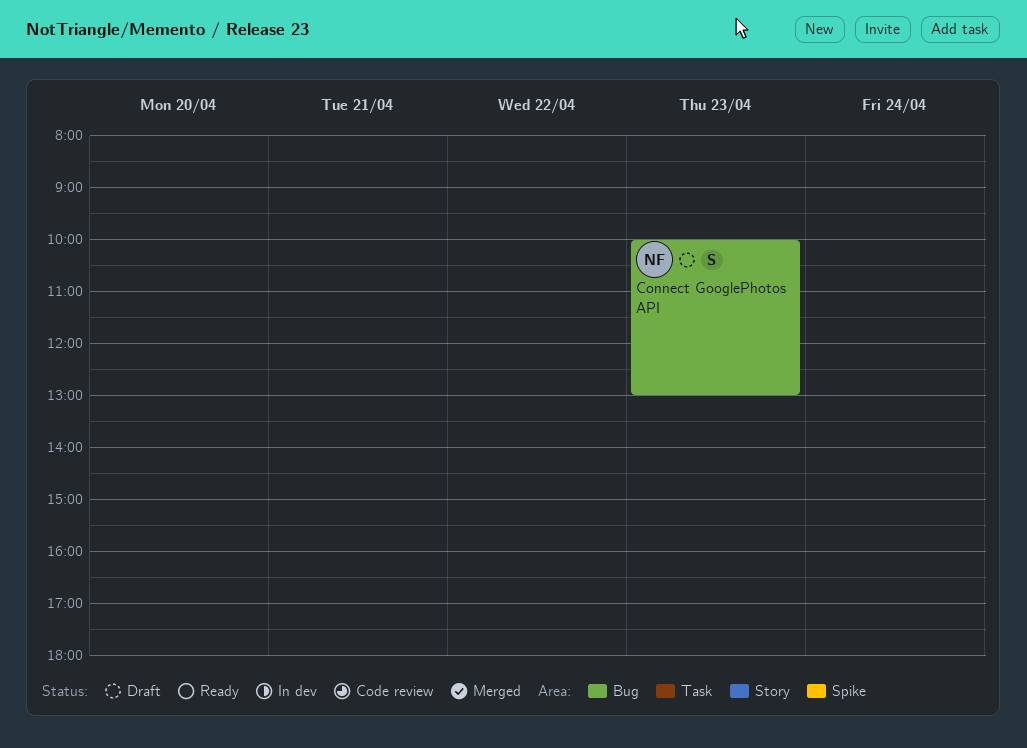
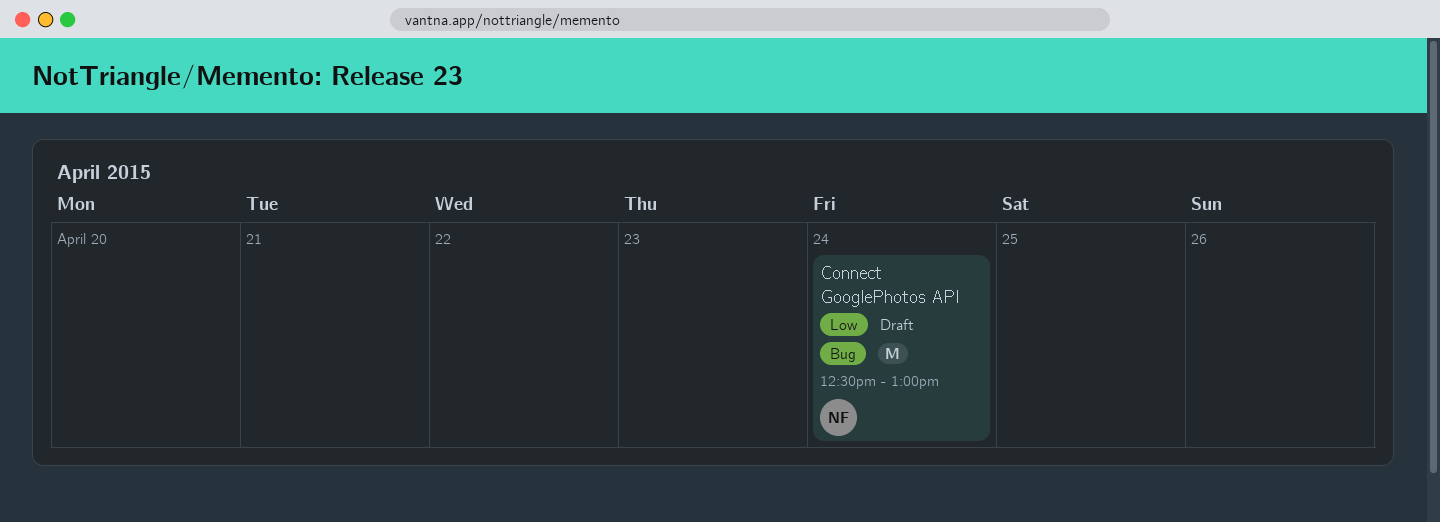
Connect GooglePhotos API, estimate: S -> M
Connect GooglePhotos API, day: Apr 23 -> Apr 24
Connect GooglePhotos API, begins: 10:00 -> 12:30

